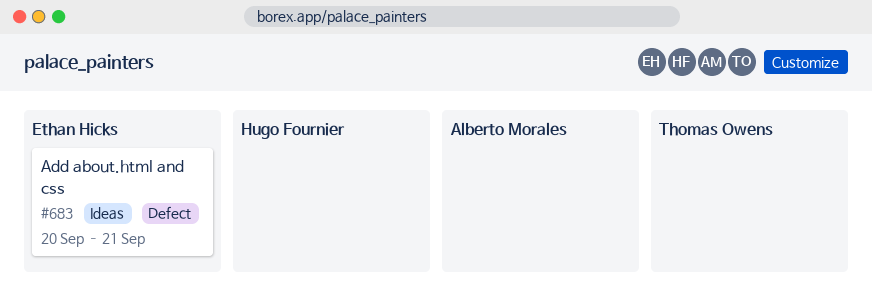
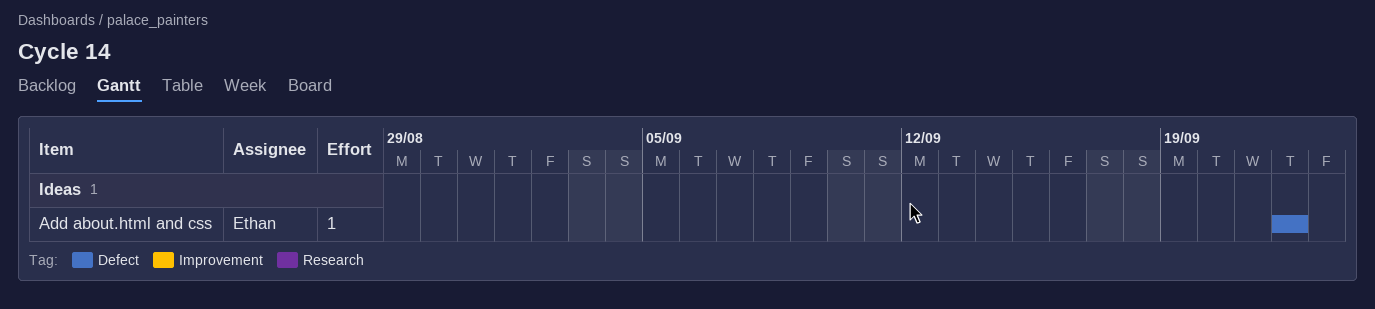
Add about.html and css, start: Sep 20 -> Sep 22
Add about.html and css, due: Sep 21 -> Sep 22

